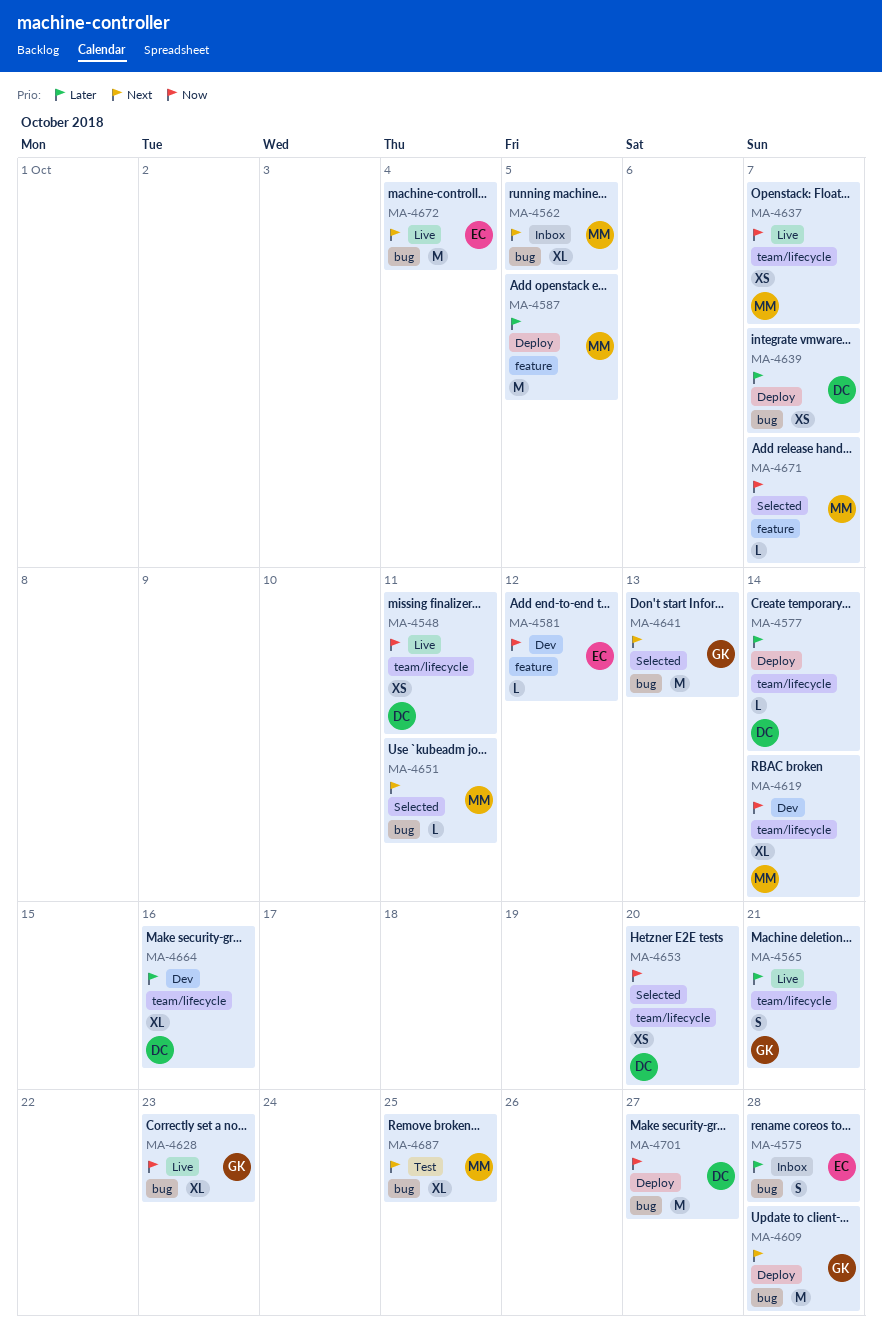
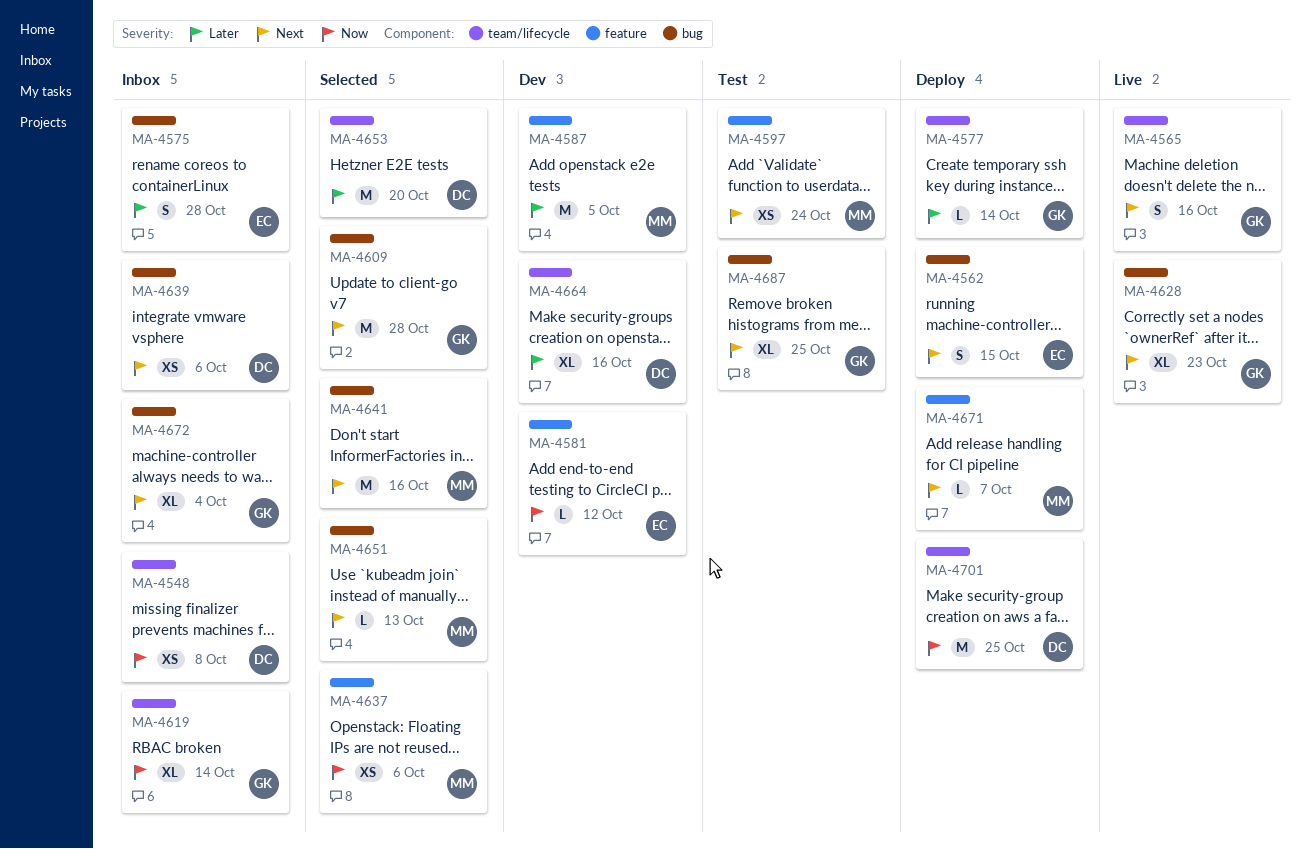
MA-4548, status: Live -> Inbox
MA-4548, due: Oct 11 -> Oct 8
MA-4562, status: Inbox -> Deploy
MA-4562, owner: MM -> EC
MA-4562, estimate: XL -> S
MA-4562, due: Oct 5 -> Oct 15
MA-4565, priority: Later -> Next
MA-4565, due: Oct 21 -> Oct 16
MA-4577, owner: DC -> GK
MA-4587, status: Deploy -> Dev
MA-4597: none -> present
MA-4609, status: Deploy -> Selected
MA-4619, status: Dev -> Inbox
MA-4619, owner: MM -> GK
MA-4628, priority: Now -> Next
MA-4637, status: Live -> Selected
MA-4637, label: team/lifecycle -> feature
MA-4637, due: Oct 7 -> Oct 6
MA-4639, status: Deploy -> Inbox
MA-4639, priority: Later -> Next
MA-4639, due: Oct 7 -> Oct 6
MA-4641, owner: GK -> MM
MA-4641, due: Oct 13 -> Oct 16
MA-4651, due: Oct 11 -> Oct 13
MA-4653, priority: Now -> Later
MA-4653, estimate: XS -> M
MA-4671, status: Selected -> Deploy
MA-4671, priority: Now -> Next
MA-4672, status: Live -> Inbox
MA-4672, owner: EC -> GK
MA-4672, estimate: M -> XL
MA-4687, owner: MM -> GK
MA-4701, label: bug -> team/lifecycle
MA-4701, due: Oct 27 -> Oct 25

